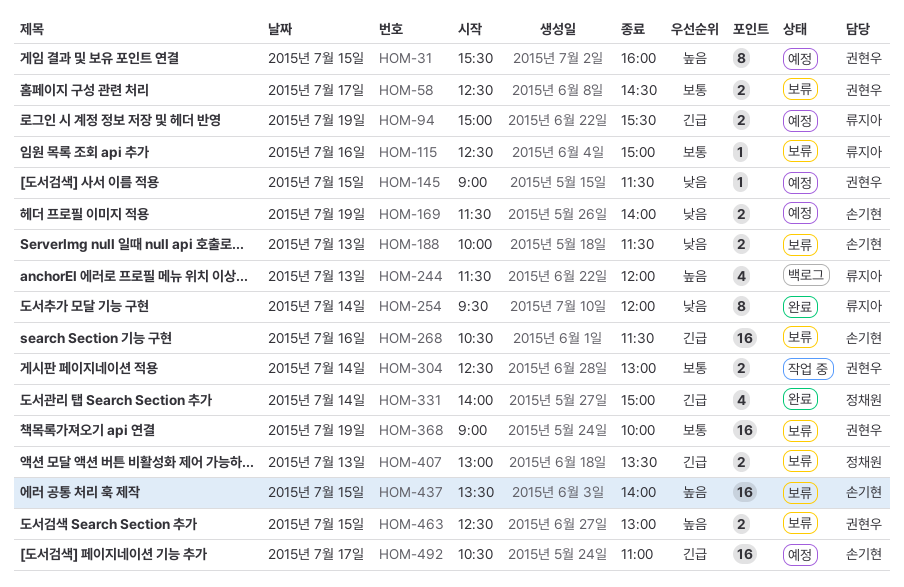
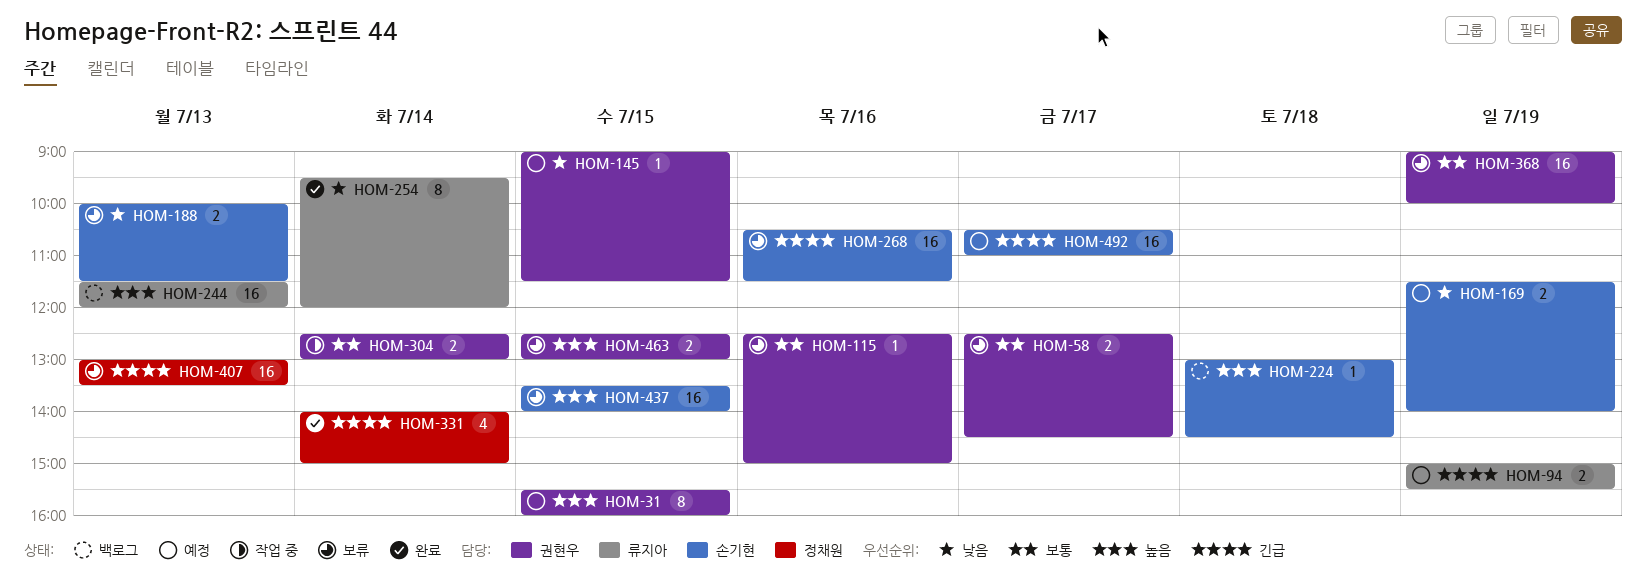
HOM-115, owner: 류지아 -> 권현우
HOM-224: none -> present
HOM-244, estimate: 4 -> 16
HOM-407, estimate: 2 -> 16

